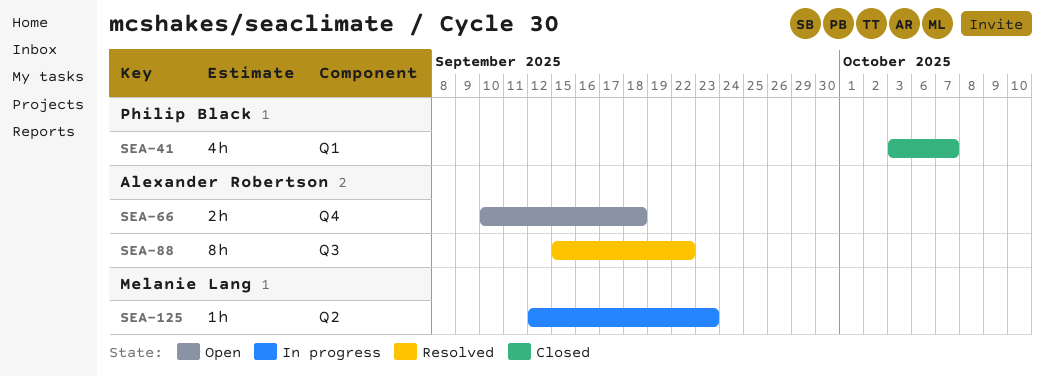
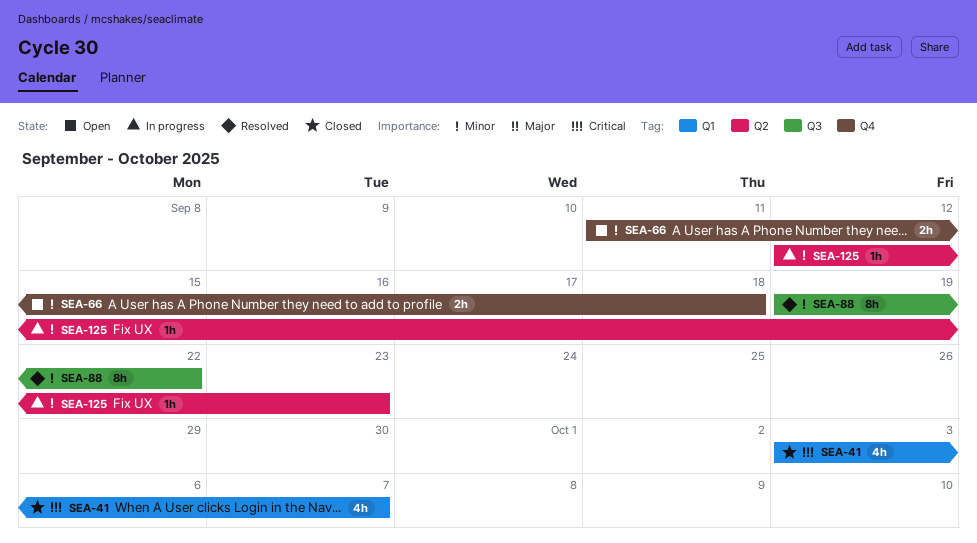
SEA-66, start: Sep 10 -> Sep 11
SEA-88, start: Sep 15 -> Sep 19

